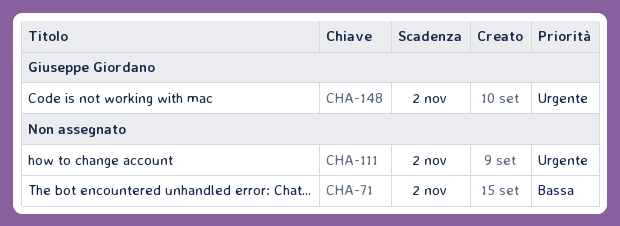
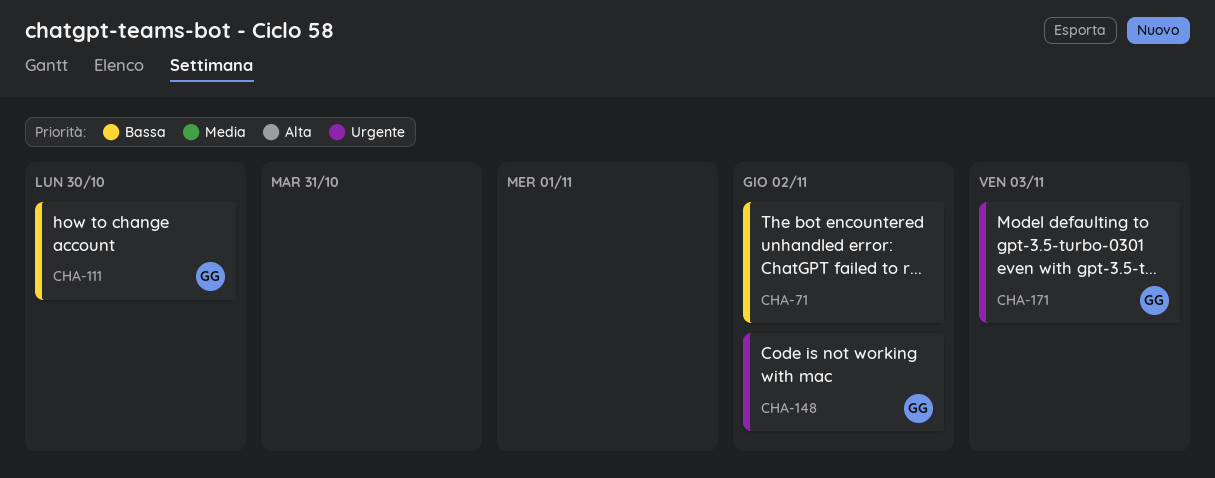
CHA-111, owner: none -> Giuseppe Giordano
CHA-111, priority: Urgente -> Bassa
CHA-111, due: Nov 2 -> Oct 30
CHA-171: none -> present

